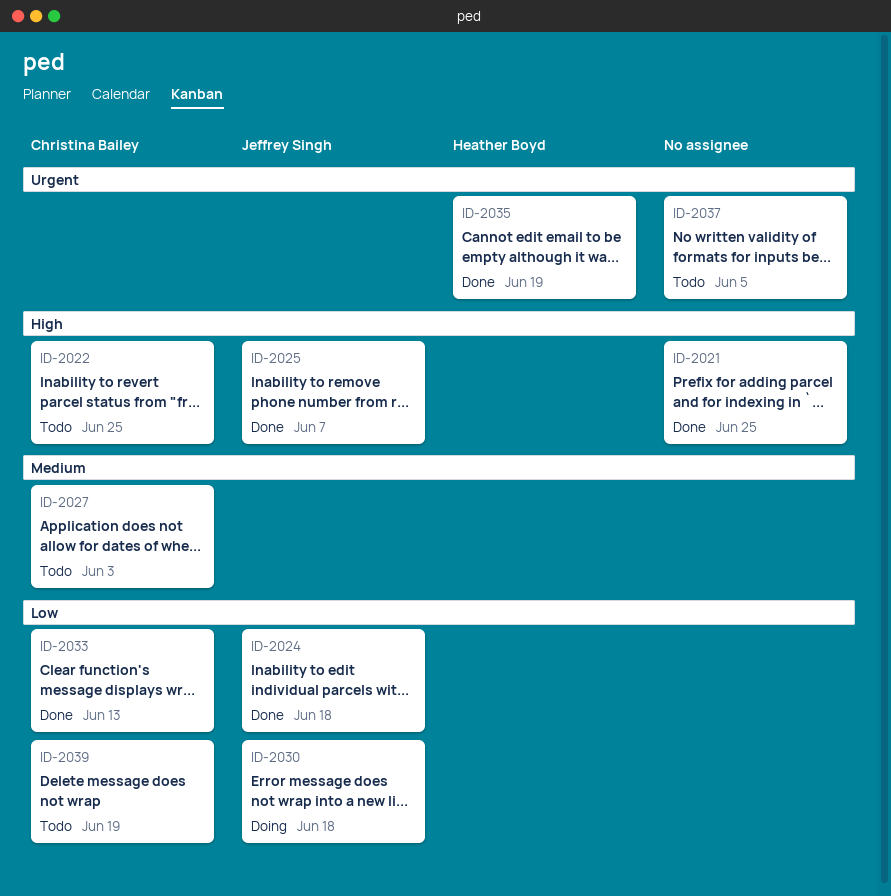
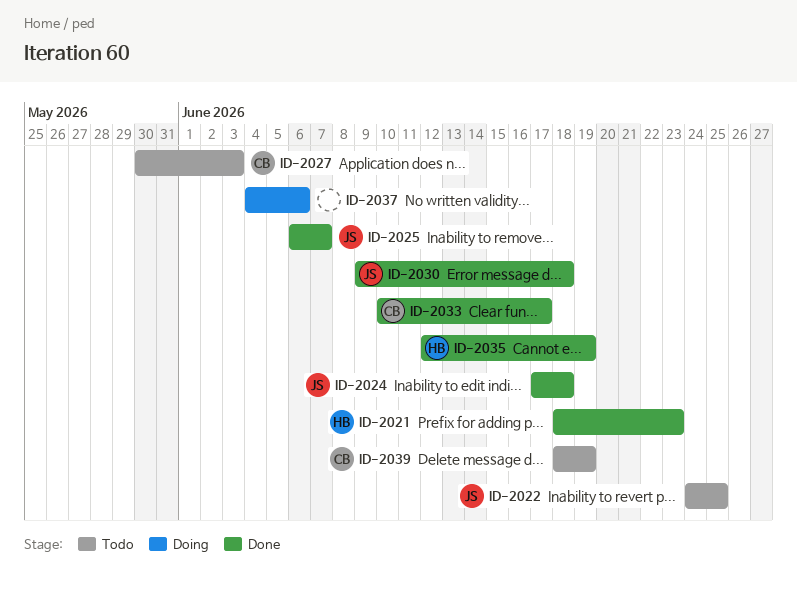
ID-2021, owner: none -> Heather Boyd
ID-2021, due: Jun 25 -> Jun 23
ID-2022, owner: Christina Bailey -> Jeffrey Singh
ID-2030, status: Doing -> Done
ID-2033, due: Jun 13 -> Jun 17
ID-2037, status: Todo -> Doing
ID-2037, due: Jun 5 -> Jun 6

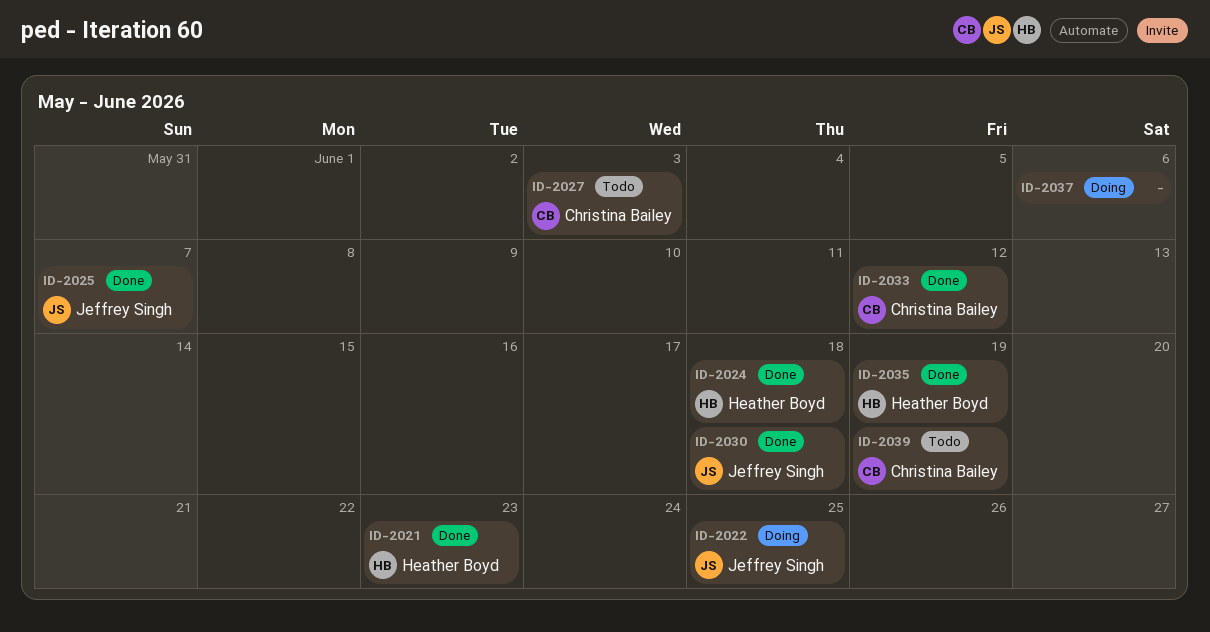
ID-2022, status: Todo -> Doing
ID-2024, owner: Jeffrey Singh -> Heather Boyd
ID-2033, due: Jun 17 -> Jun 12

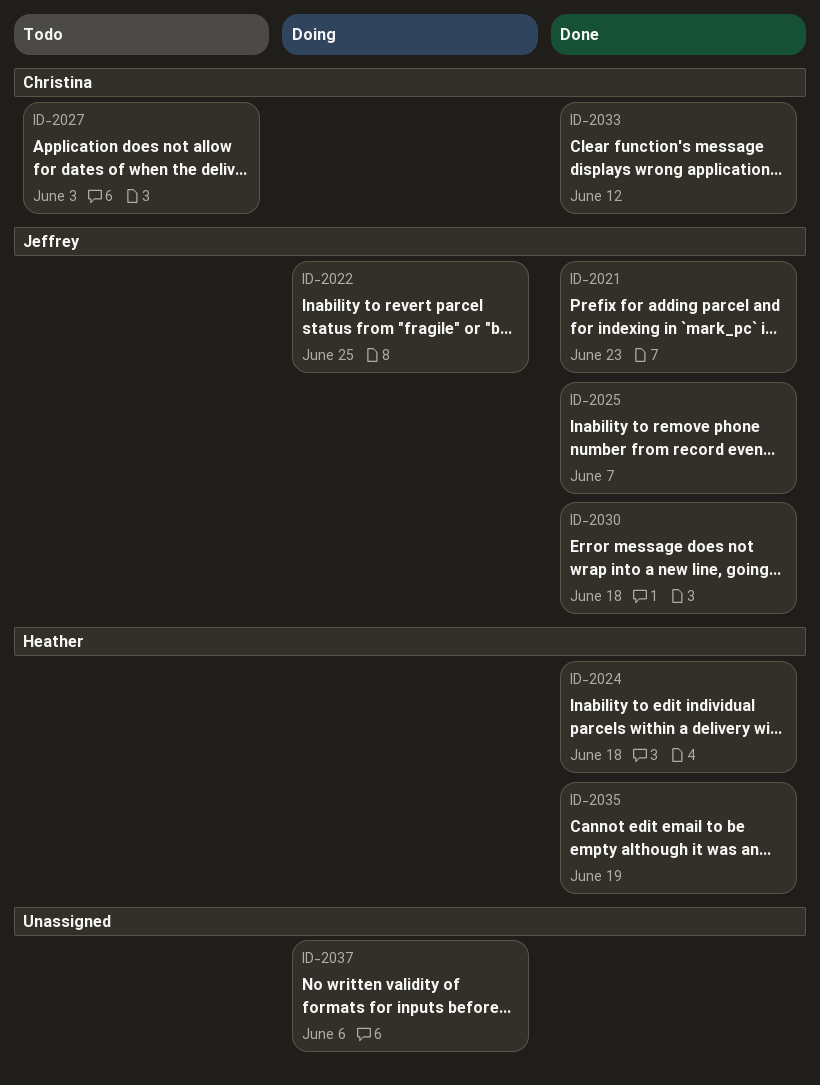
ID-2021, owner: Heather Boyd -> Jeffrey Singh
ID-2039: present -> none

